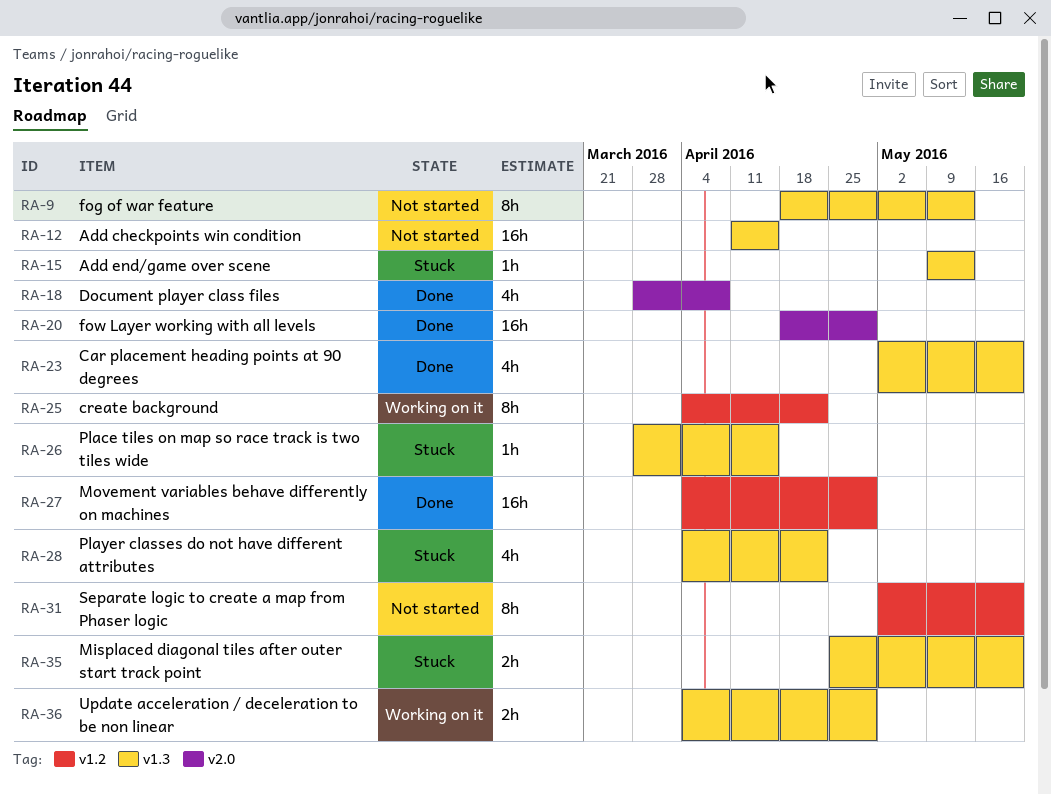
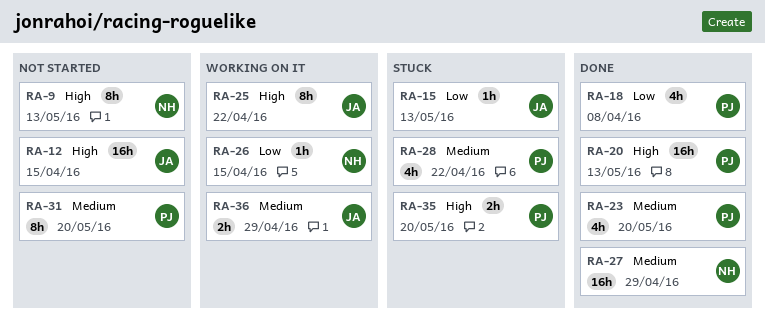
RA-20, due: Apr 29 -> May 13
RA-26, status: Stuck -> Working on it

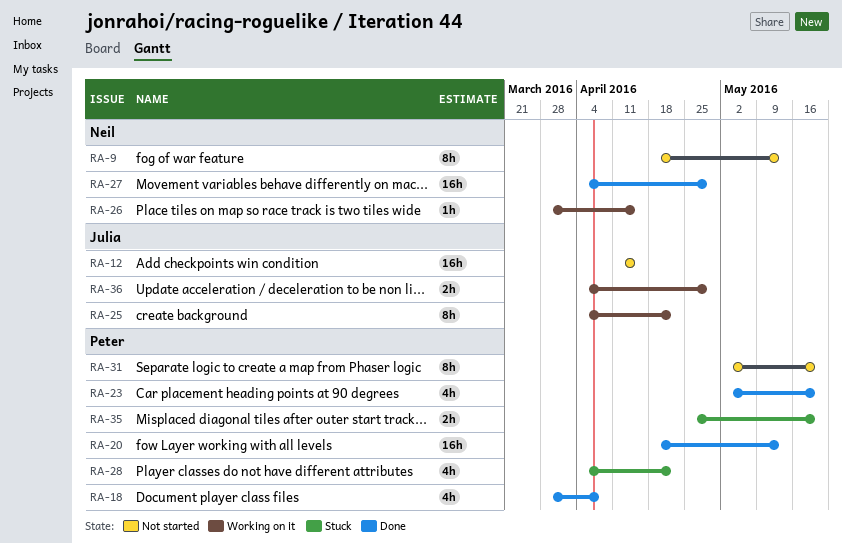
RA-15: present -> none

